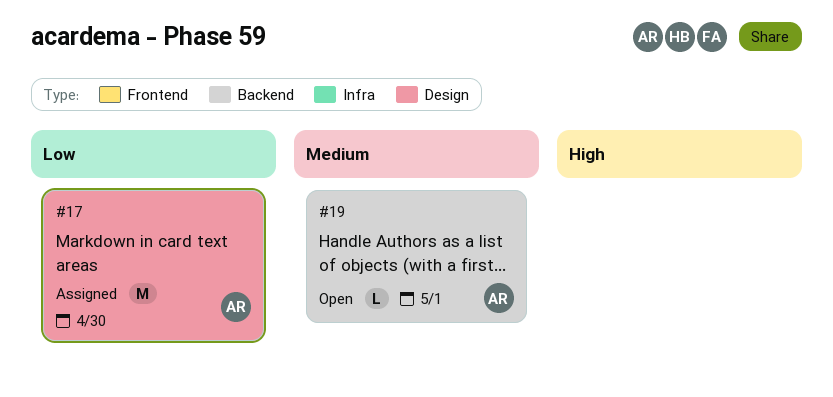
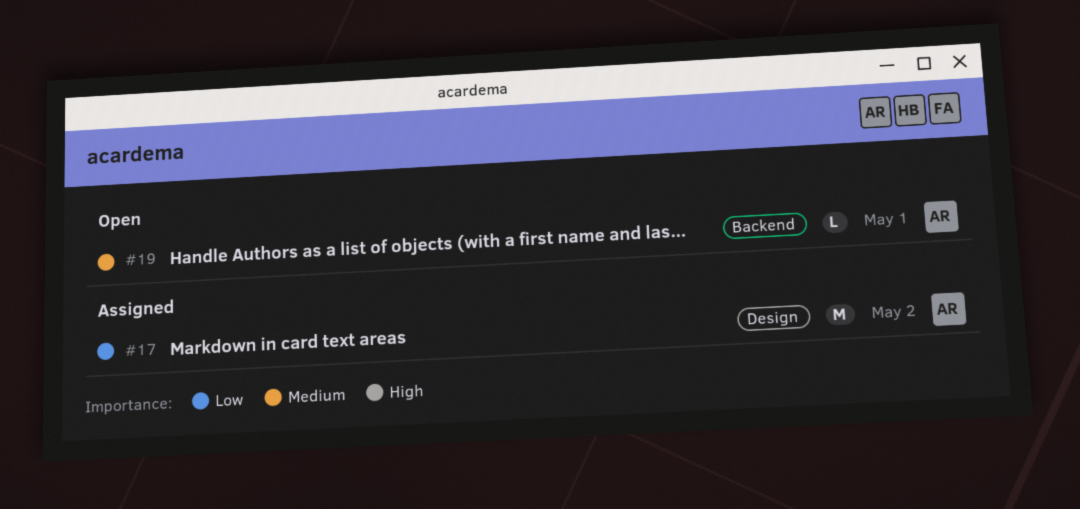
#17, due: Apr 30 -> May 2

